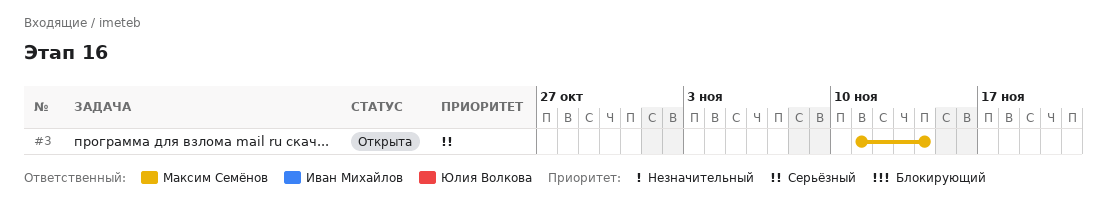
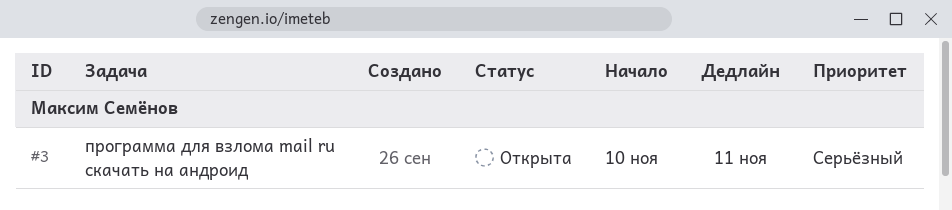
#3, start: Nov 11 -> Nov 10
#3, due: Nov 14 -> Nov 11

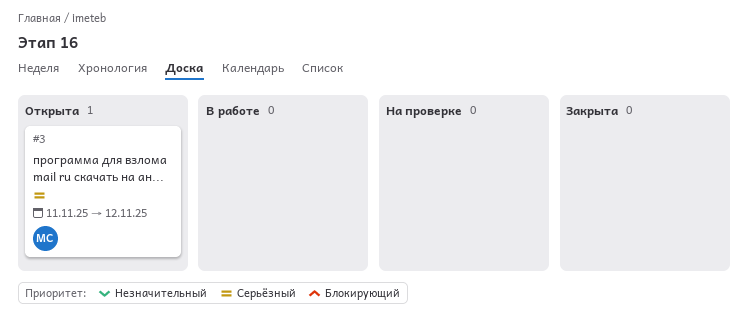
#3, start: Nov 10 -> Nov 11
#3, due: Nov 11 -> Nov 12

